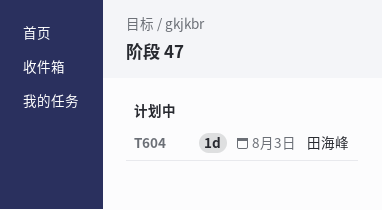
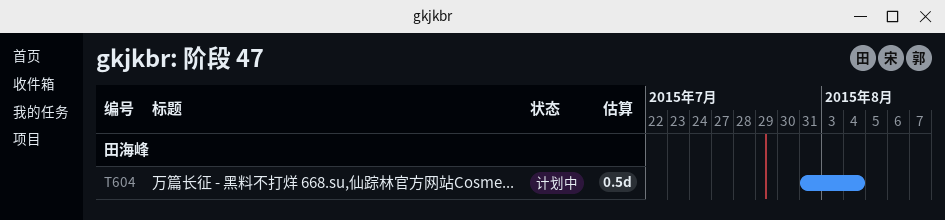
T604, estimate: 1d -> 0.5d
T604, due: Aug 3 -> Aug 4

